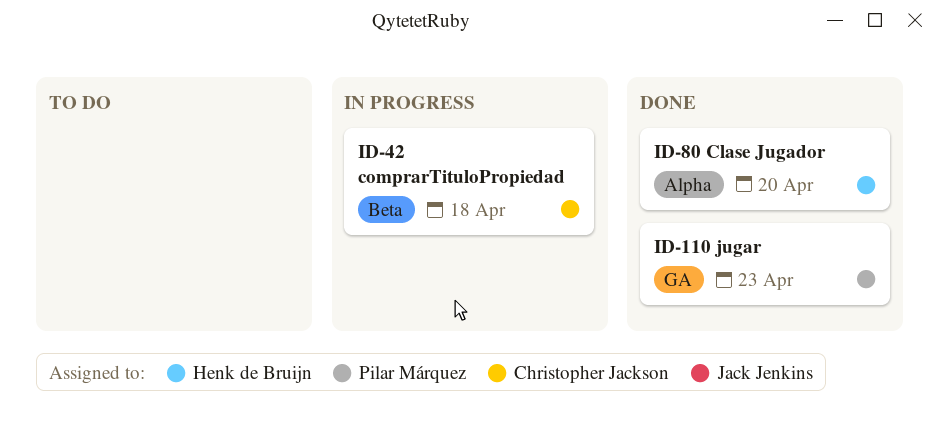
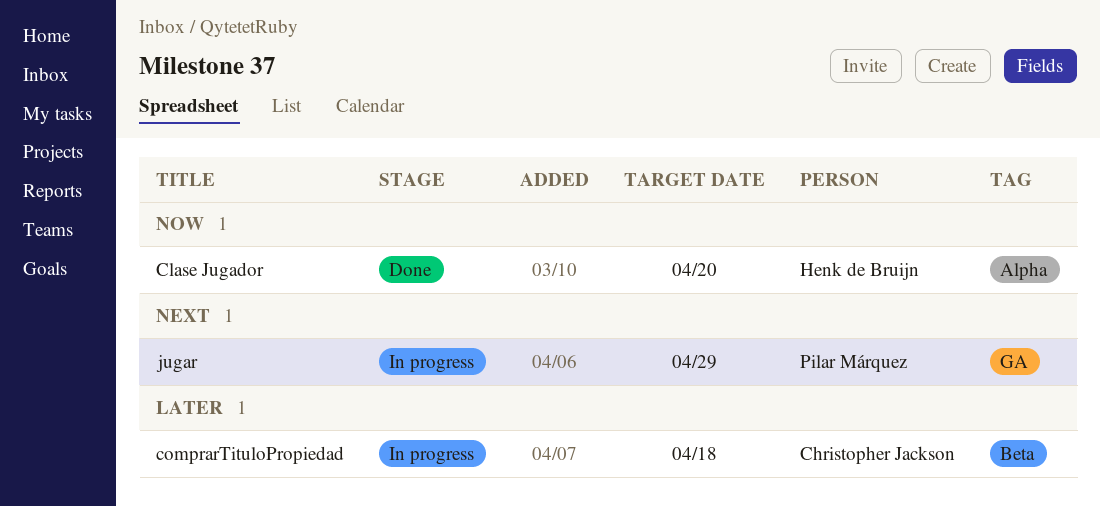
jugar, status: Done -> In progress
jugar, due: Apr 23 -> Apr 29

